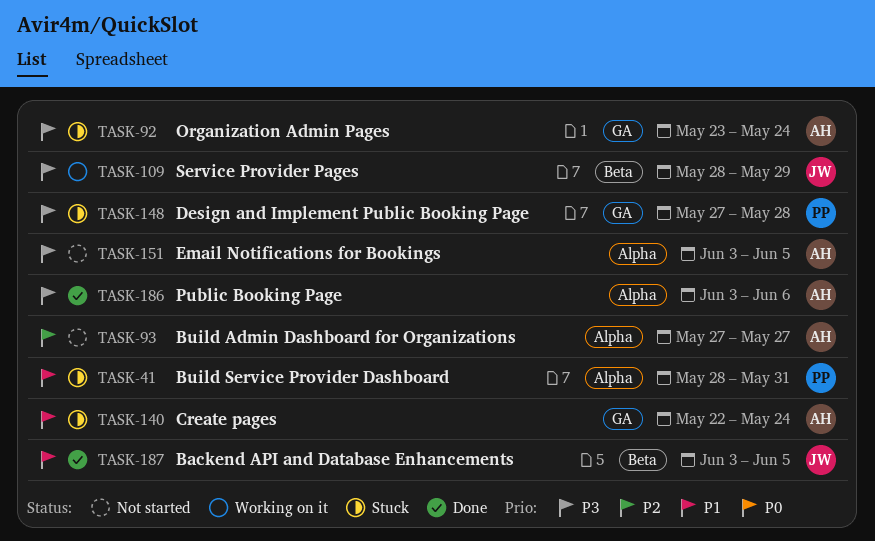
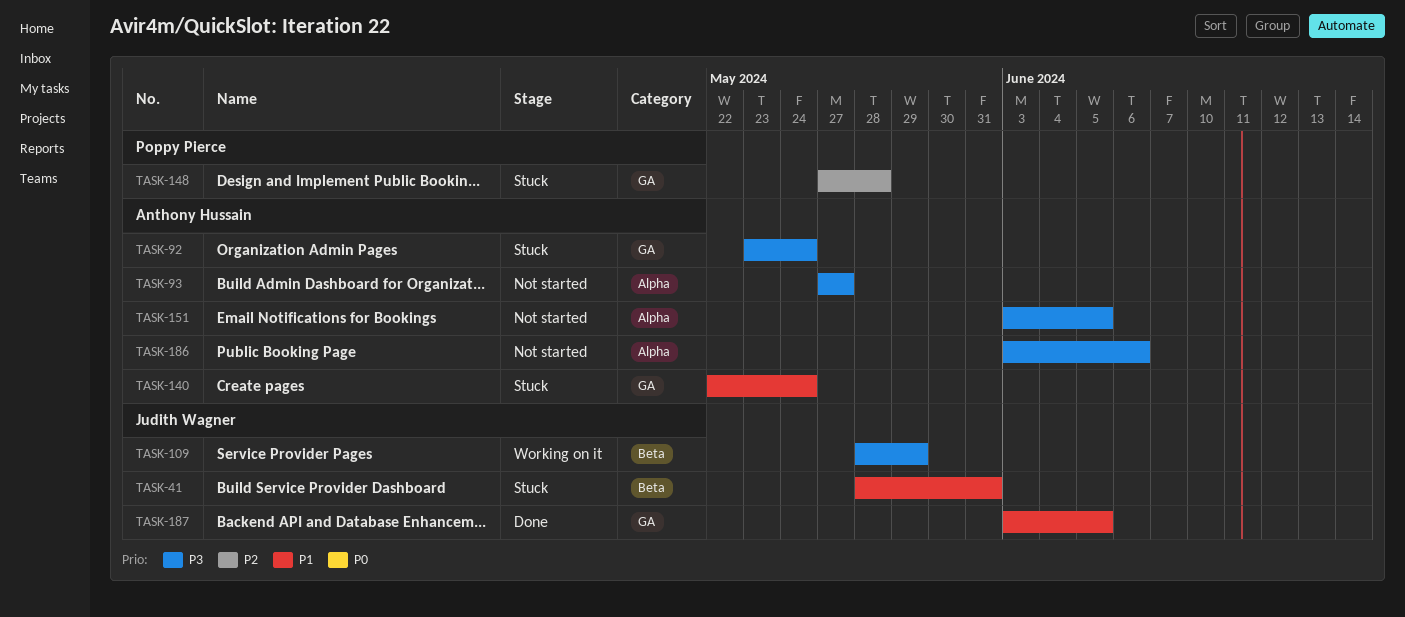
TASK-41, owner: Poppy Pierce -> Judith Wagner
TASK-41, label: Alpha -> Beta
TASK-93, priority: P2 -> P3
TASK-148, priority: P3 -> P2
TASK-186, status: Done -> Not started
TASK-187, label: Beta -> GA

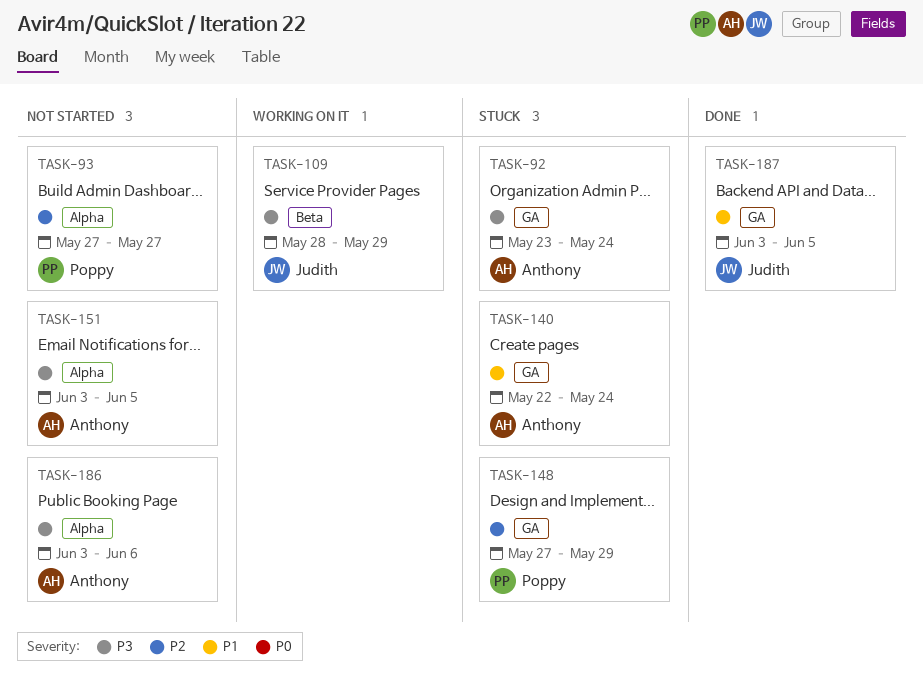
TASK-41: present -> none
TASK-93, owner: Anthony Hussain -> Poppy Pierce
TASK-93, priority: P3 -> P2
TASK-148, due: May 28 -> May 29

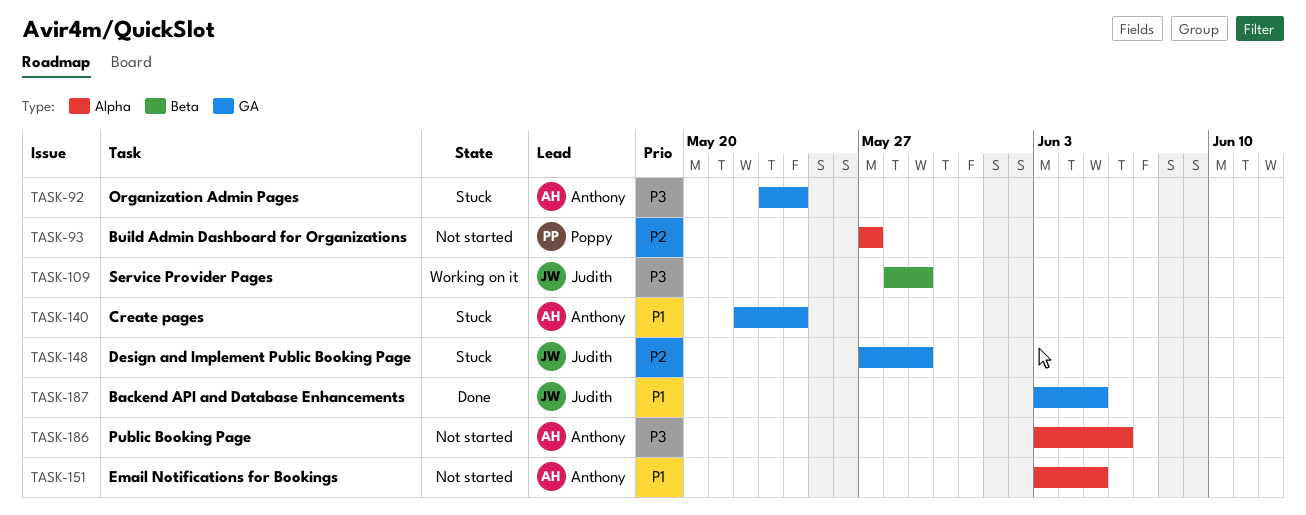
TASK-148, owner: Poppy -> Judith
TASK-151, priority: P3 -> P1

